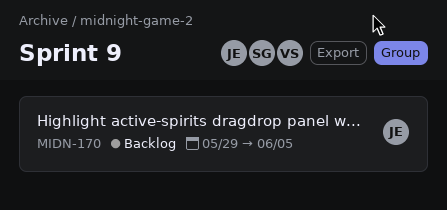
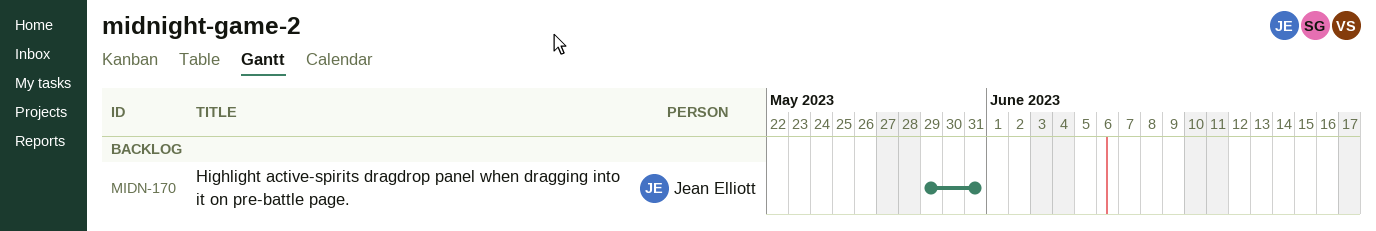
MIDN-170, due: Jun 5 -> May 31

